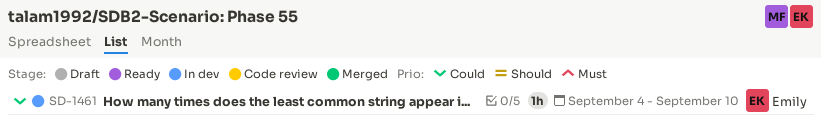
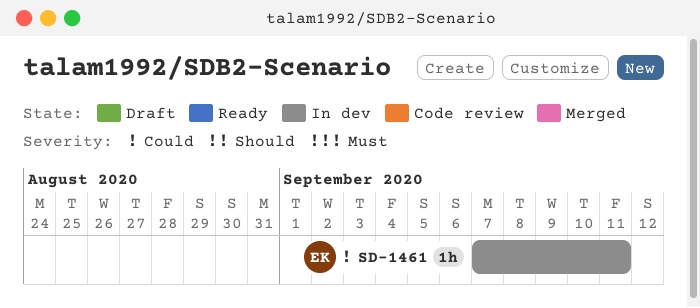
SD-1461, start: Sep 4 -> Sep 7
SD-1461, due: Sep 10 -> Sep 11

